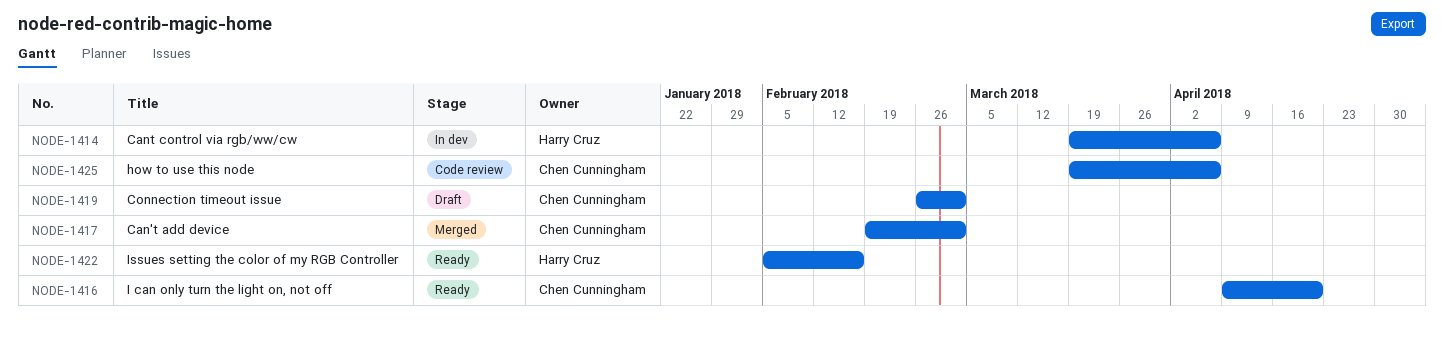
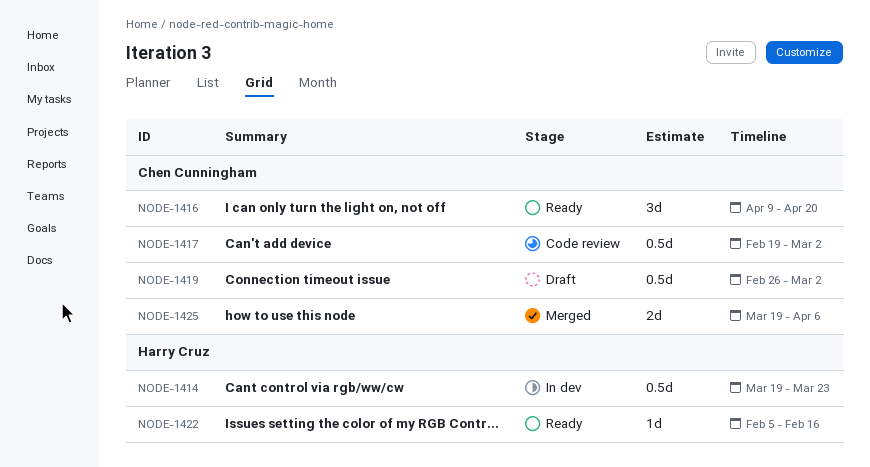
NODE-1414, due: Apr 6 -> Mar 23
NODE-1417, status: Merged -> Code review
NODE-1425, status: Code review -> Merged

